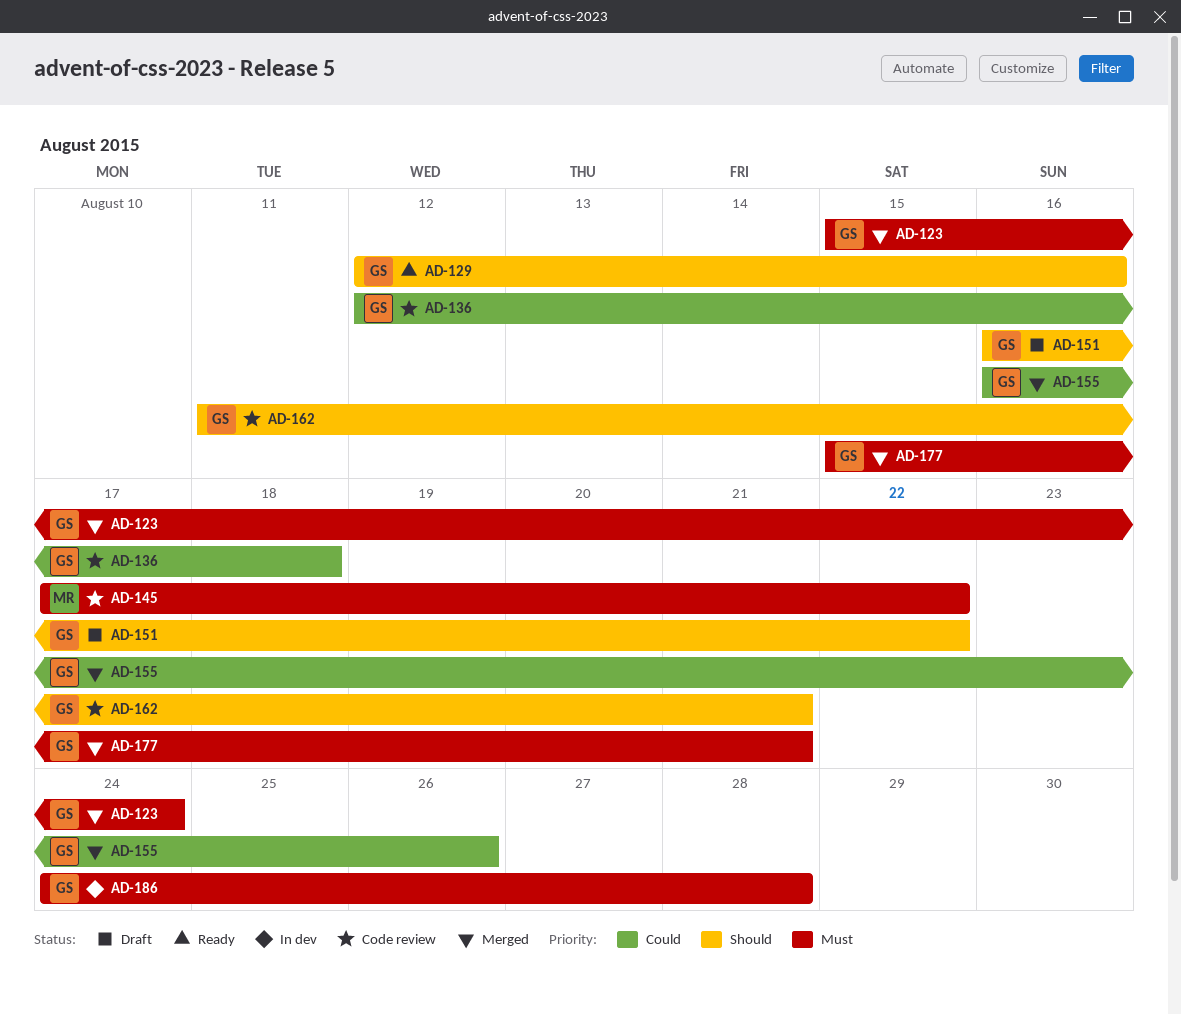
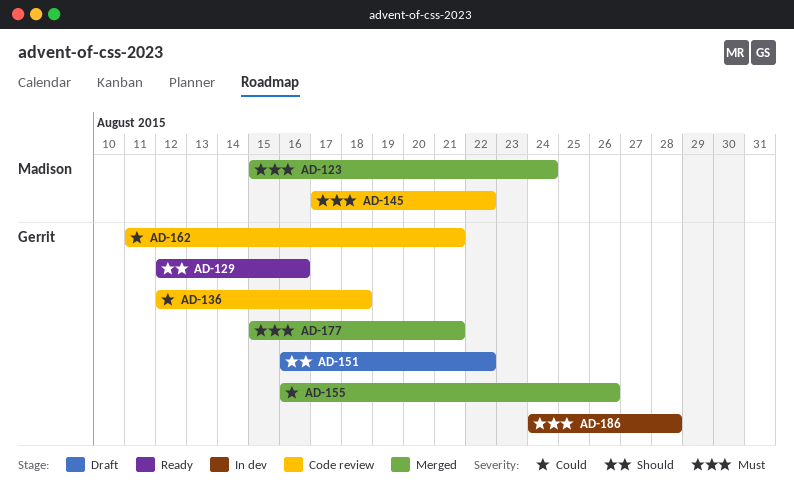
AD-123, owner: Gerrit -> Madison
AD-162, priority: Should -> Could

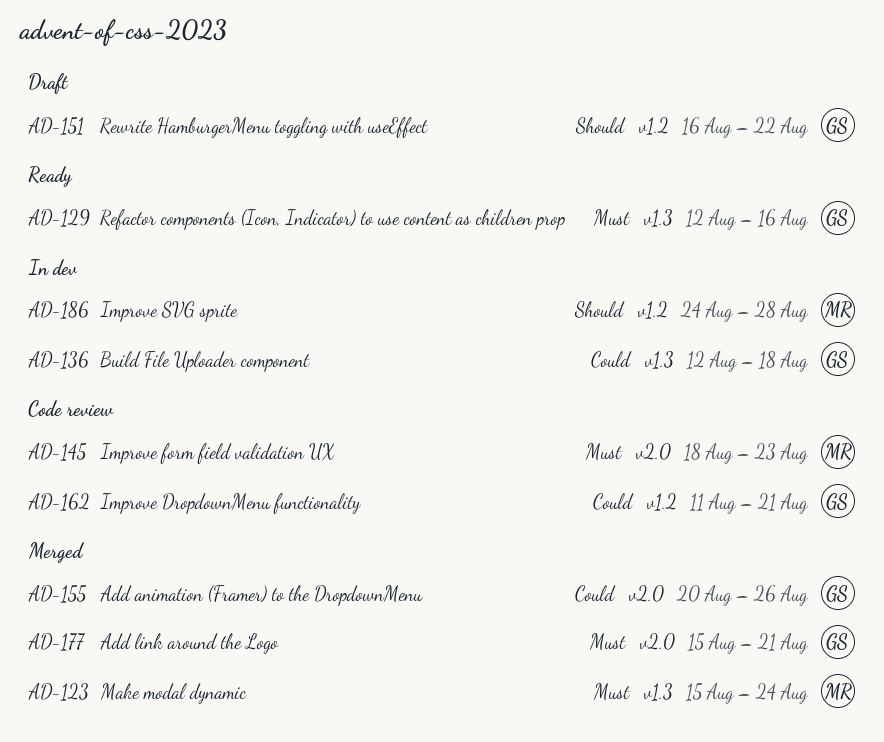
AD-129, priority: Should -> Must
AD-136, status: Code review -> In dev
AD-145, start: Aug 17 -> Aug 18
AD-145, due: Aug 22 -> Aug 23
AD-155, start: Aug 16 -> Aug 20
AD-186, owner: Gerrit -> Madison
AD-186, priority: Must -> Should

